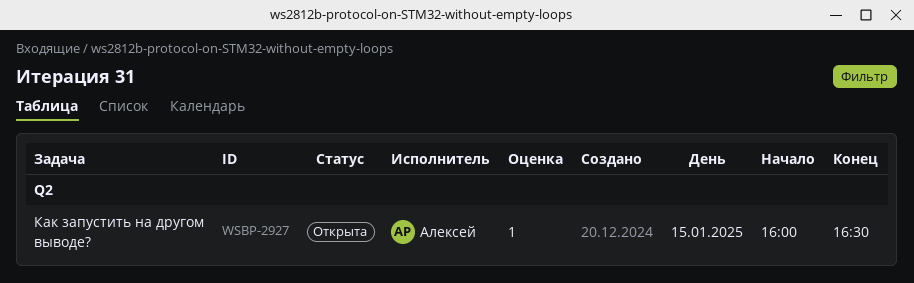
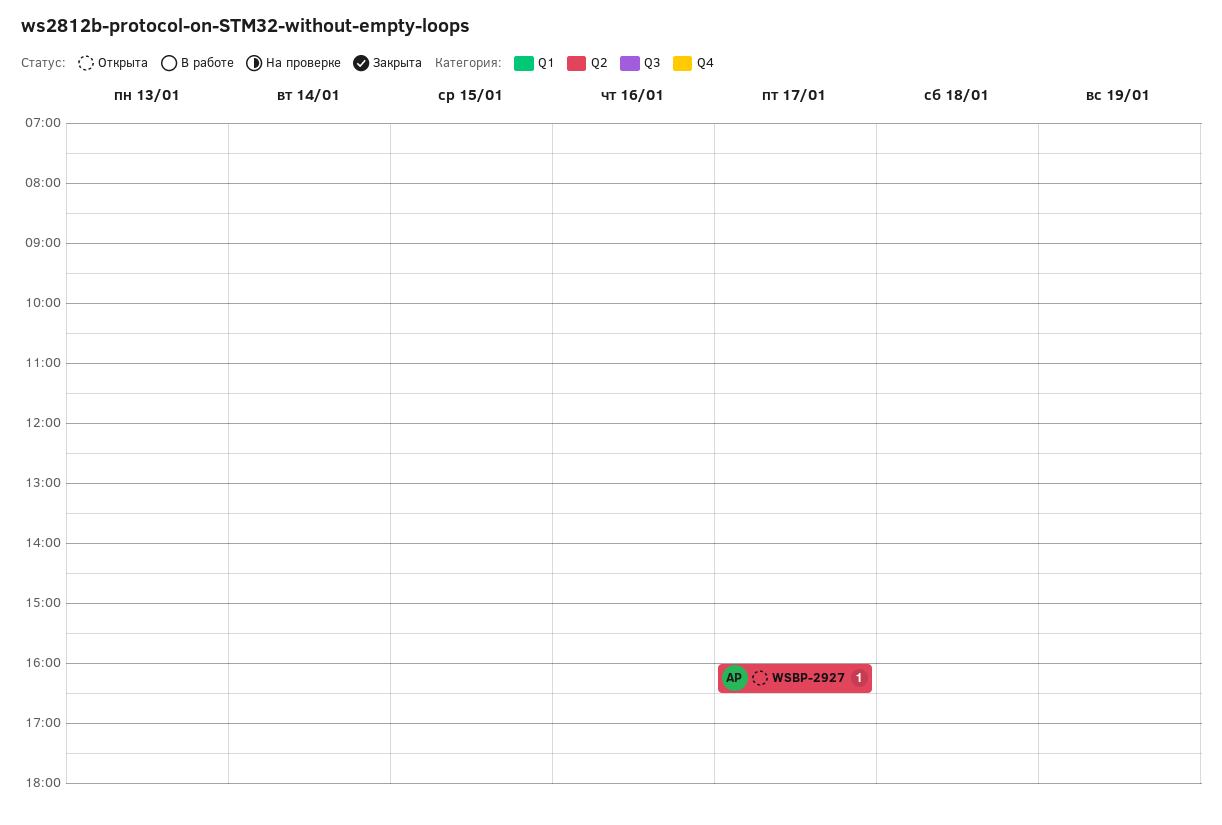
WSBP-2927, day: Jan 15 -> Jan 17

